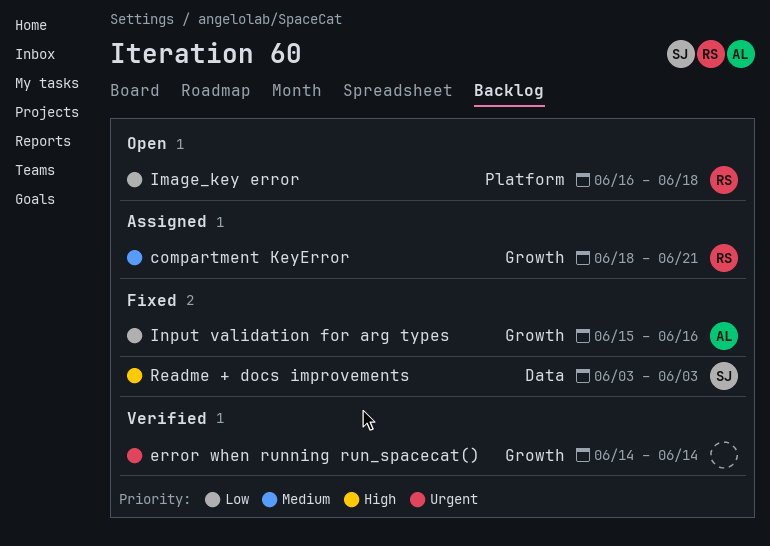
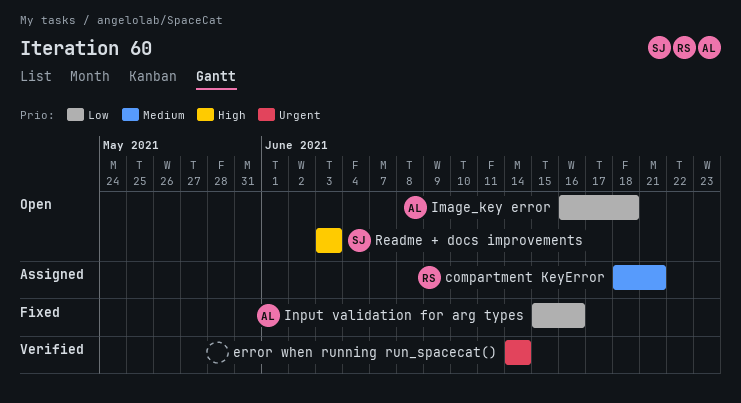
Image_key error, owner: RS -> AL
Readme + docs improvements, status: Fixed -> Open

